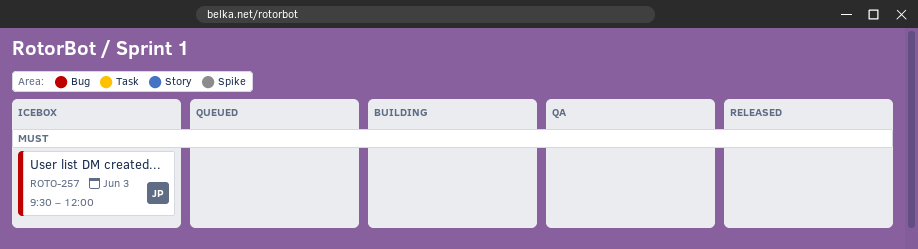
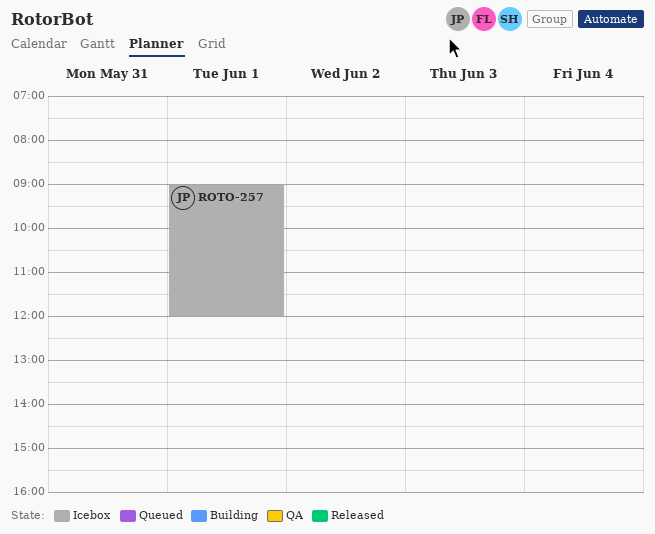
ROTO-257, day: Jun 3 -> Jun 1
ROTO-257, begins: 09:30 -> 09:00

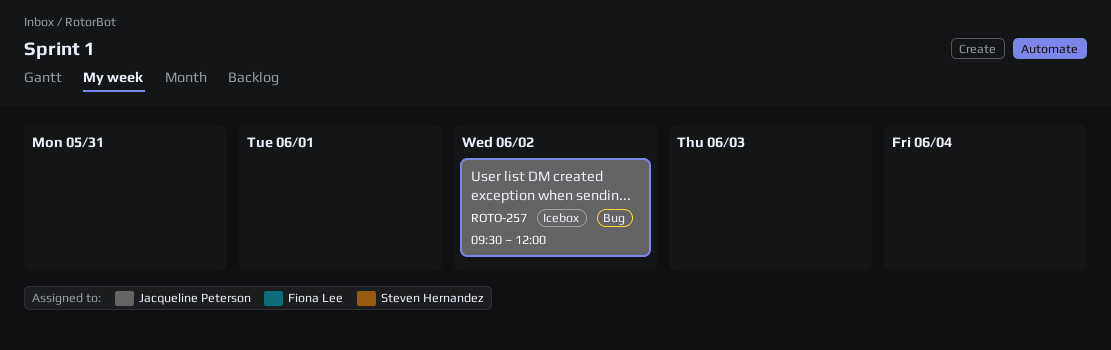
ROTO-257, day: Jun 1 -> Jun 2
ROTO-257, begins: 09:00 -> 09:30

